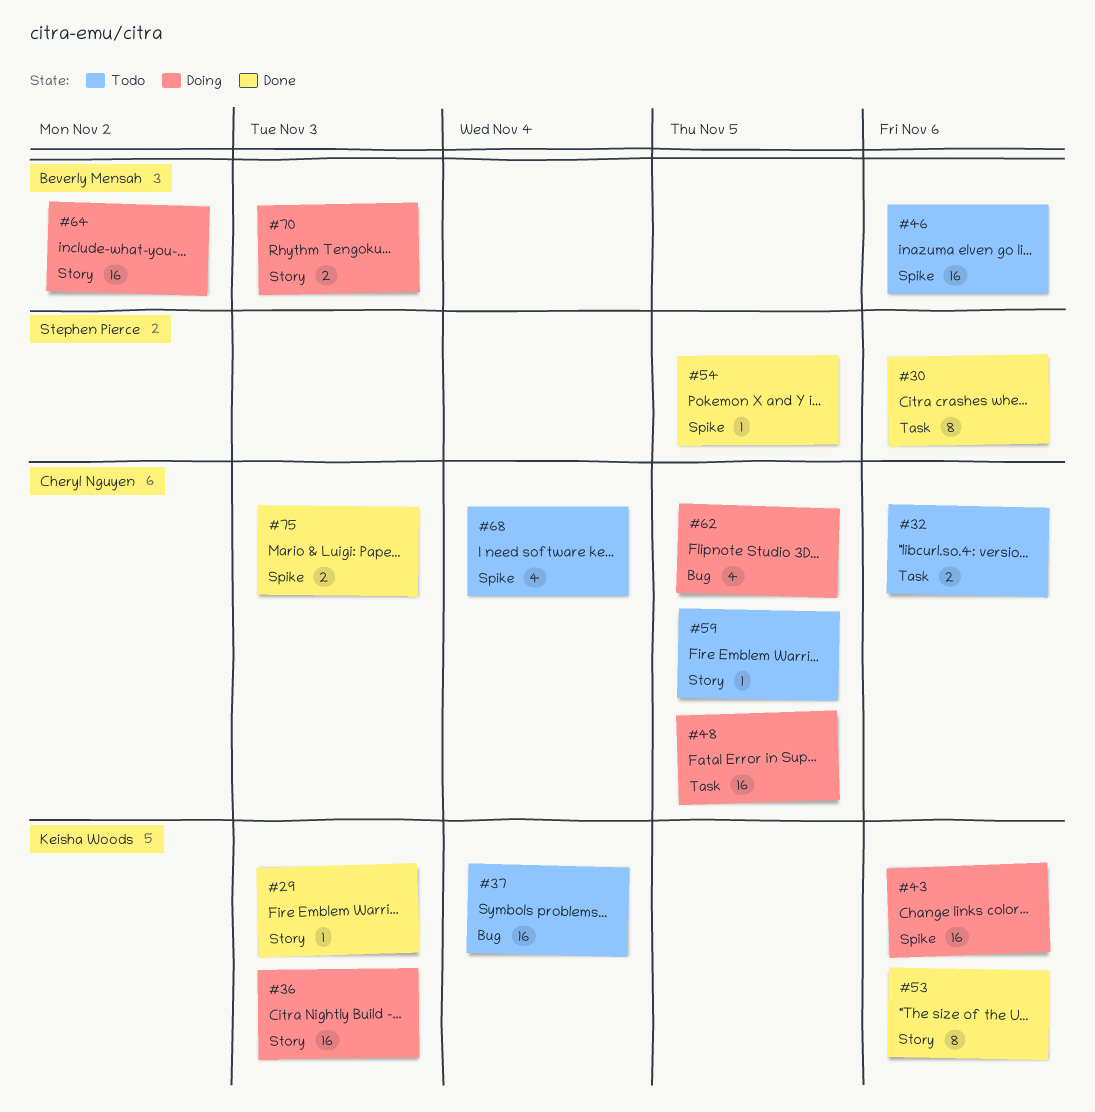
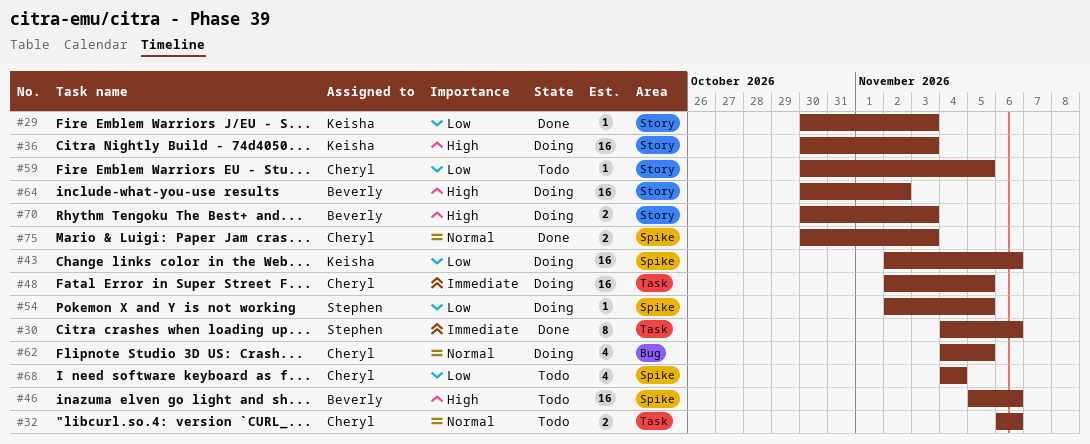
#37: present -> none
#53: present -> none
#54, status: Done -> Doing

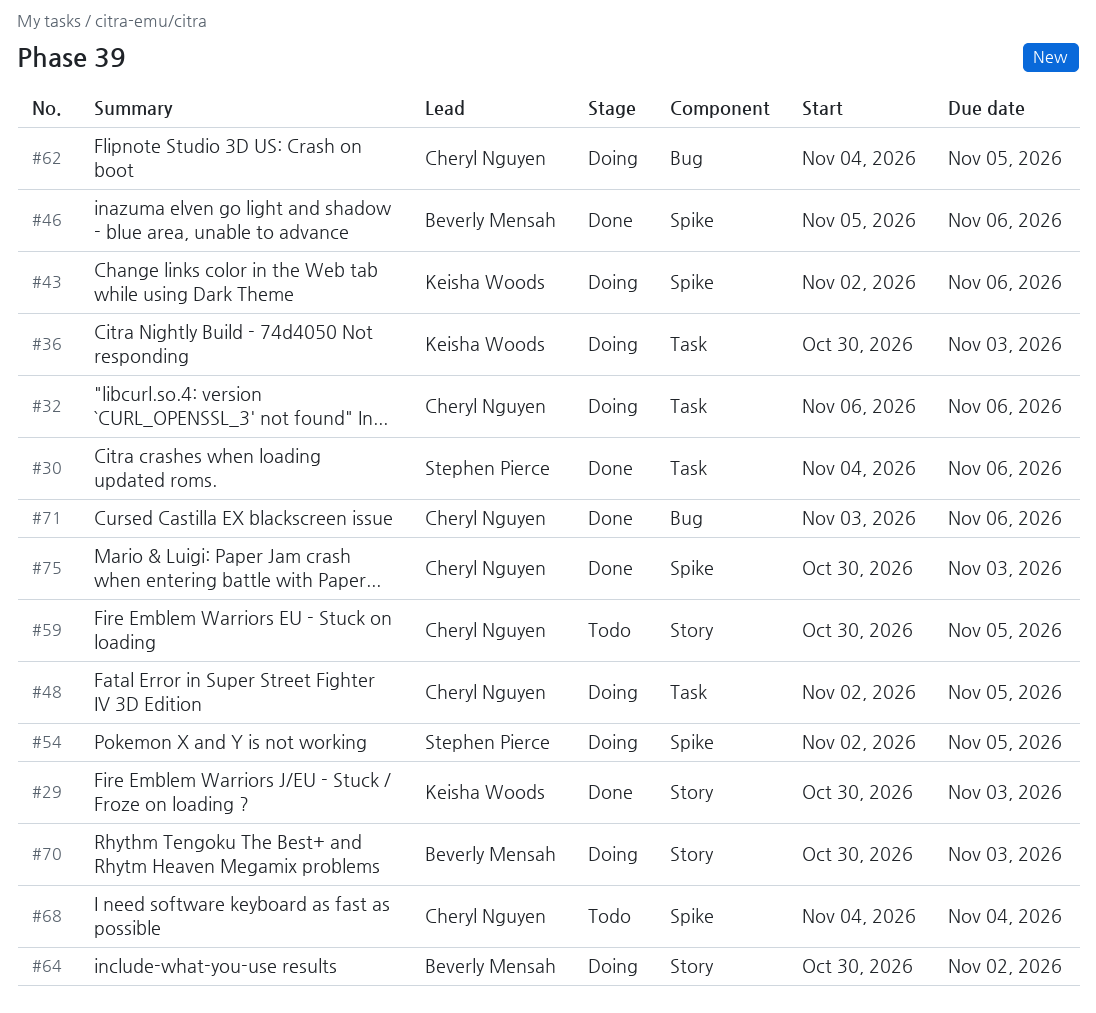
#32, status: Todo -> Doing
#36, label: Story -> Task
#46, status: Todo -> Done
#71: none -> present

